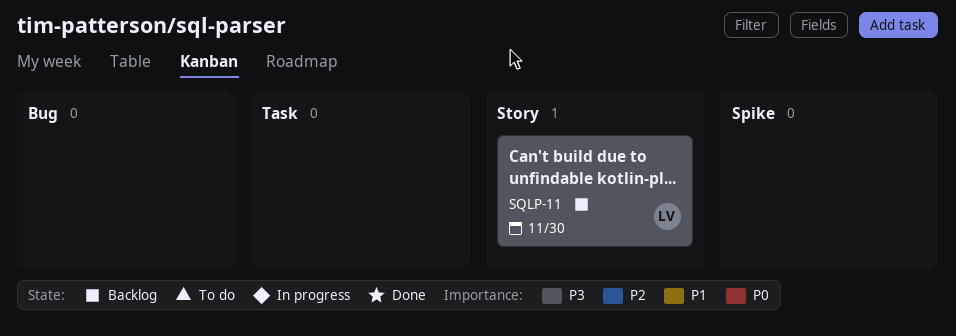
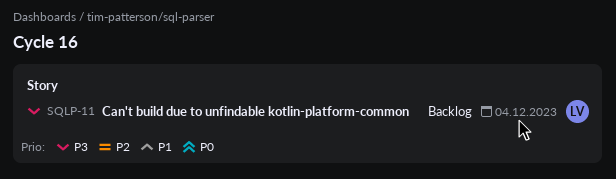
SQLP-11, due: Nov 30 -> Dec 4

